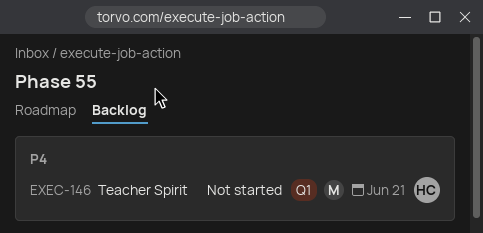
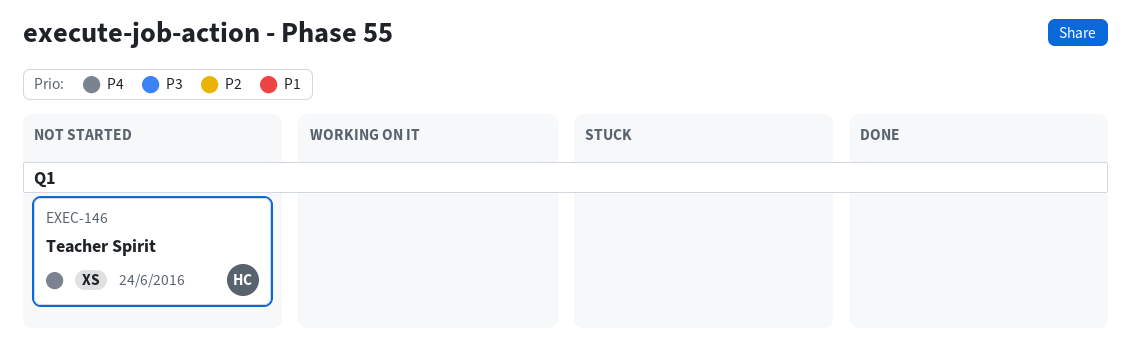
EXEC-146, estimate: M -> XS
EXEC-146, due: Jun 21 -> Jun 24

